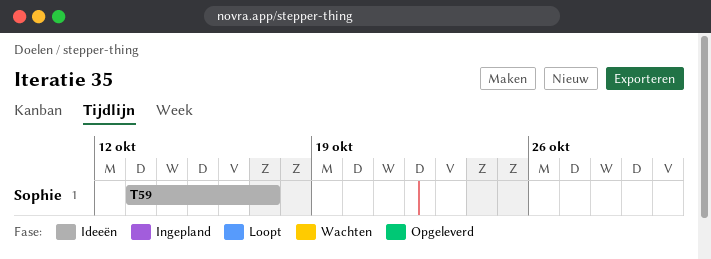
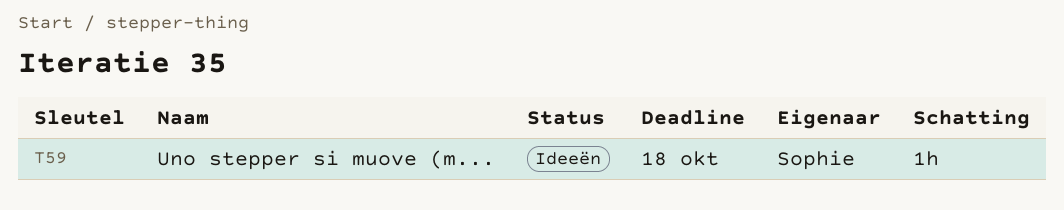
T59, due: Oct 17 -> Oct 18

